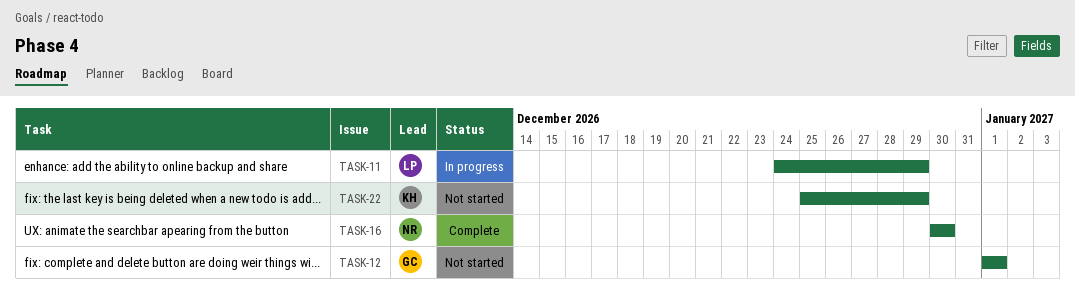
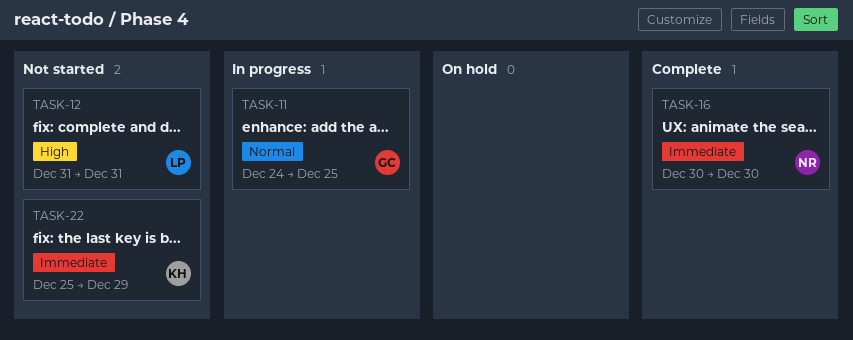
TASK-11, owner: LP -> GC
TASK-11, due: Dec 29 -> Dec 25
TASK-12, owner: GC -> LP
TASK-12, start: Jan 1 -> Dec 31
TASK-12, due: Jan 1 -> Dec 31

